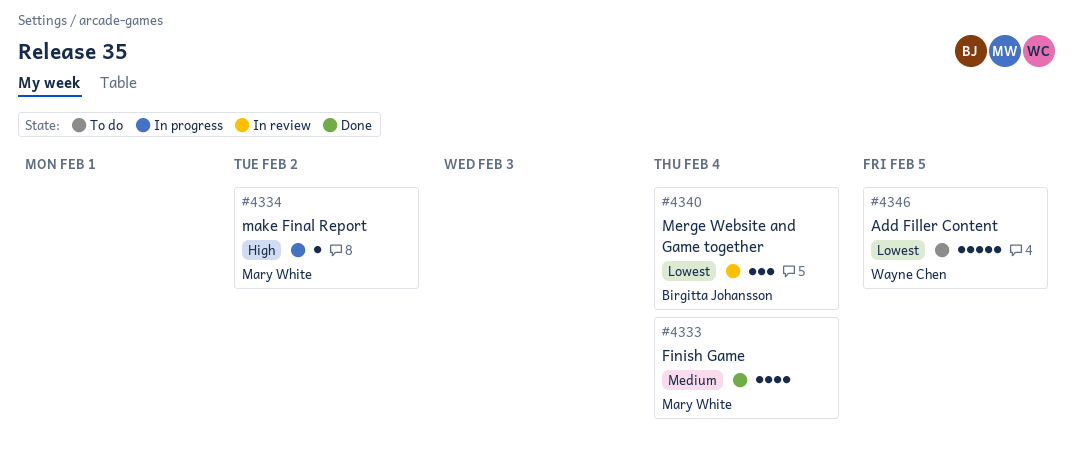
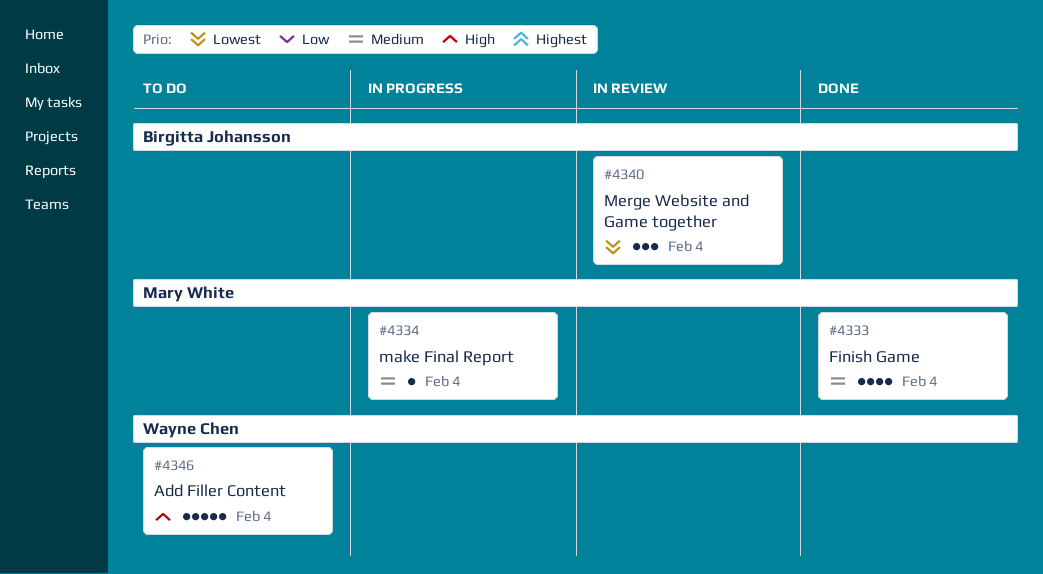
#4334, priority: High -> Medium
#4334, due: Feb 2 -> Feb 4
#4346, priority: Lowest -> High
#4346, due: Feb 5 -> Feb 4

